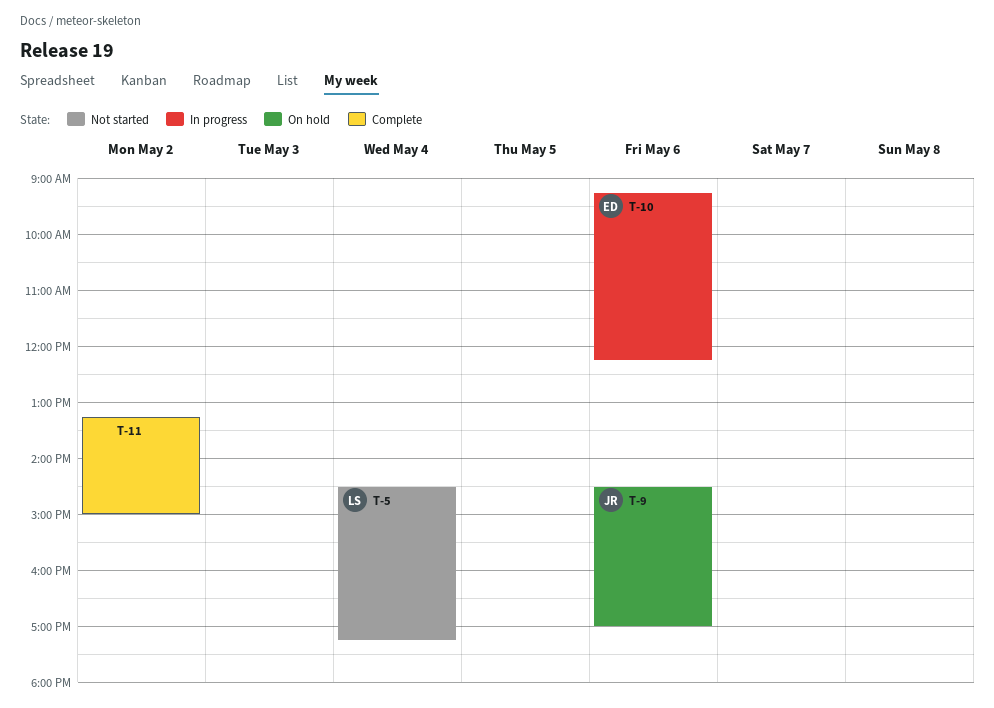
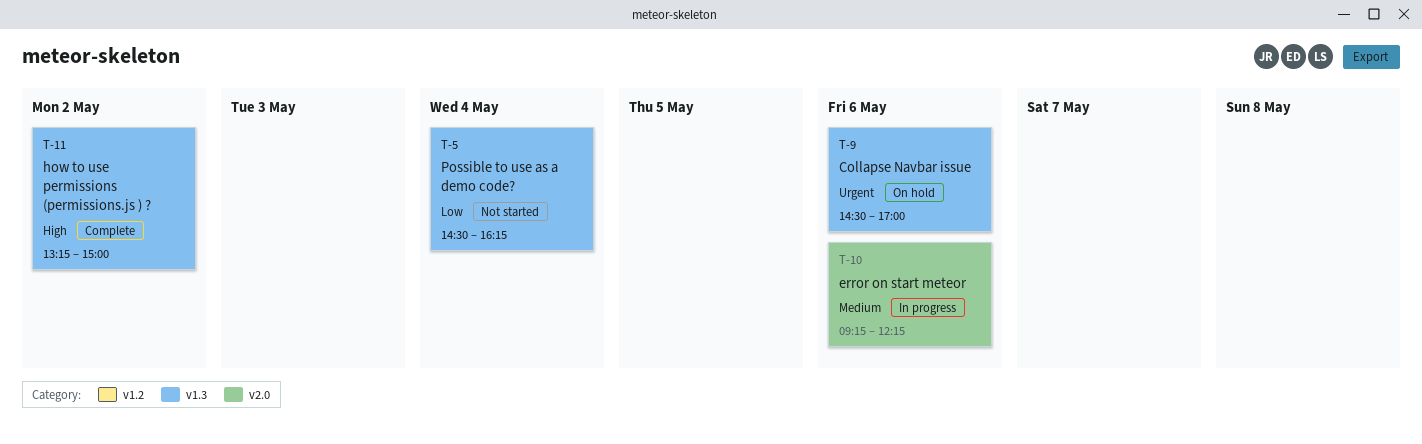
T-5, ends: 17:15 -> 16:15

